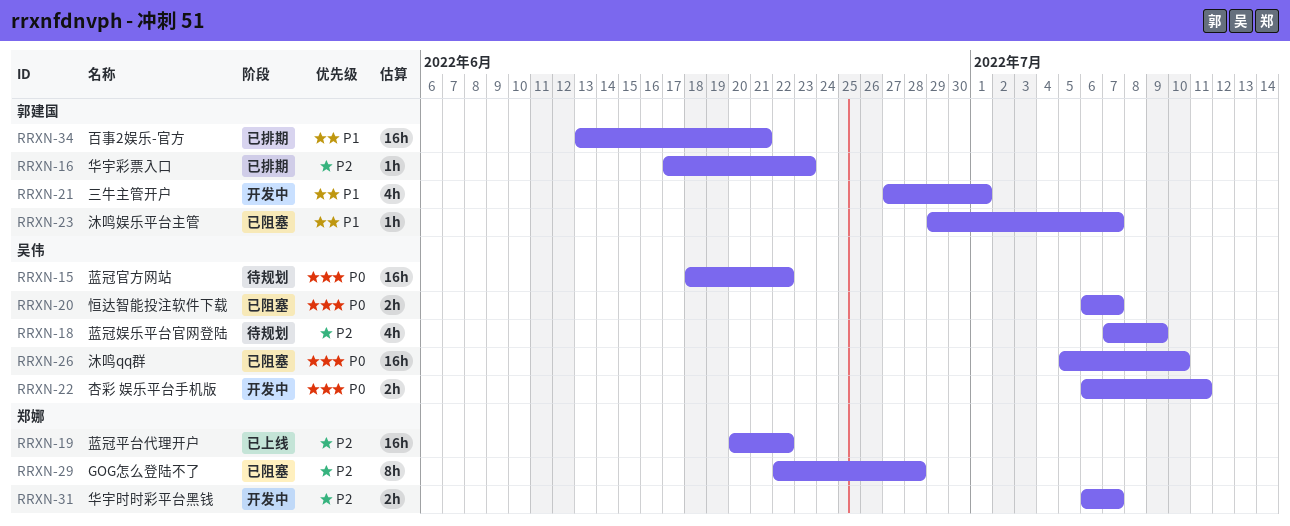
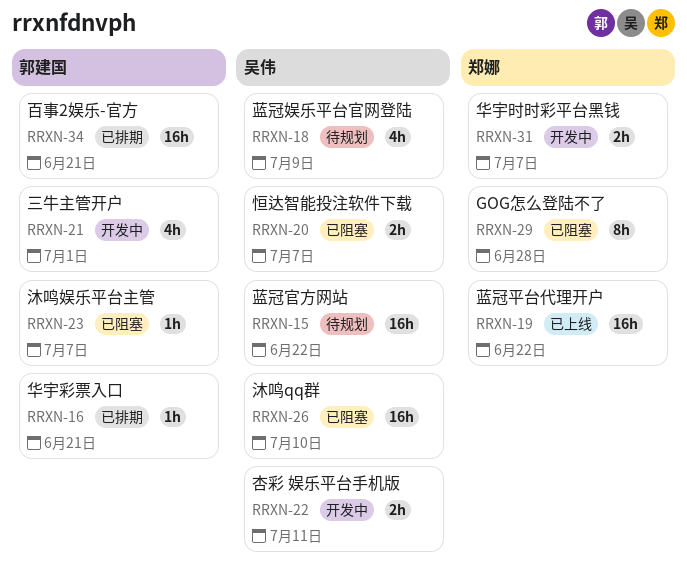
RRXN-16, due: Jun 23 -> Jun 21

